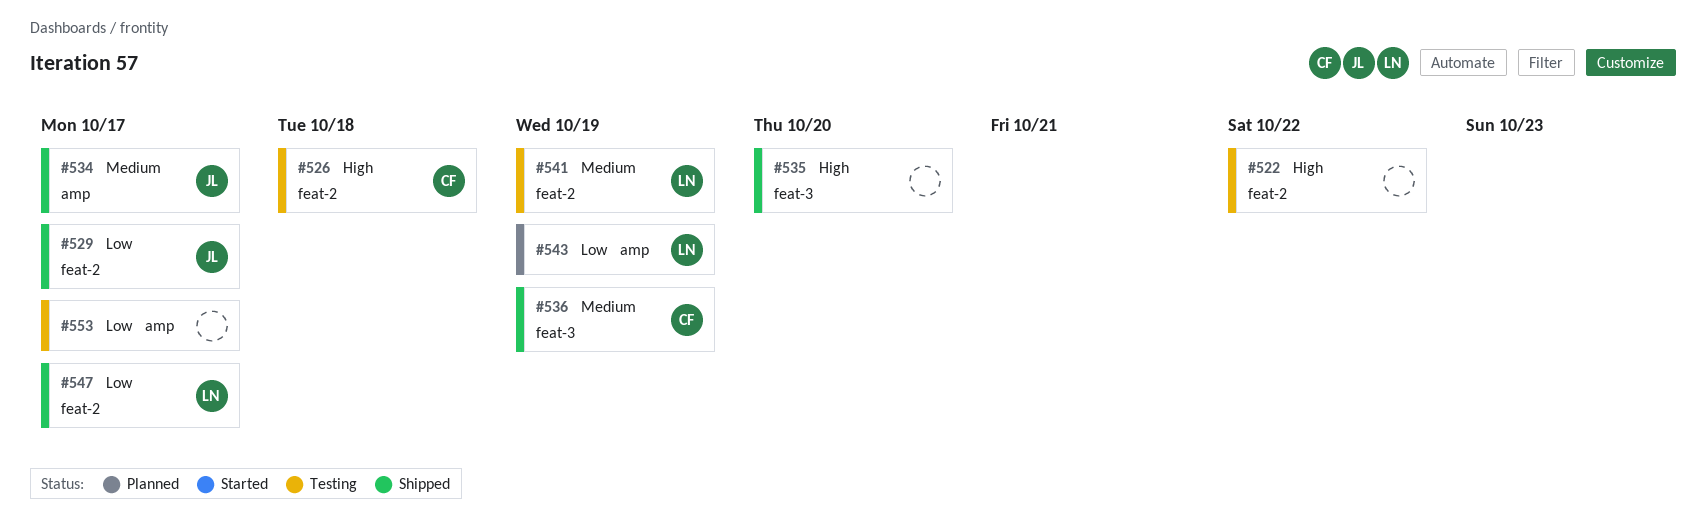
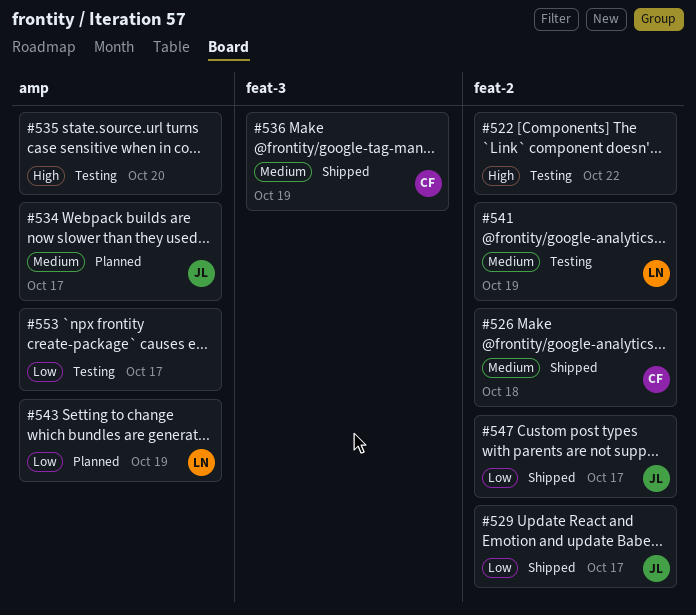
#526, status: Testing -> Shipped
#526, priority: High -> Medium
#534, status: Shipped -> Planned
#535, status: Shipped -> Testing
#535, label: feat-3 -> amp
#547, owner: LN -> JL

